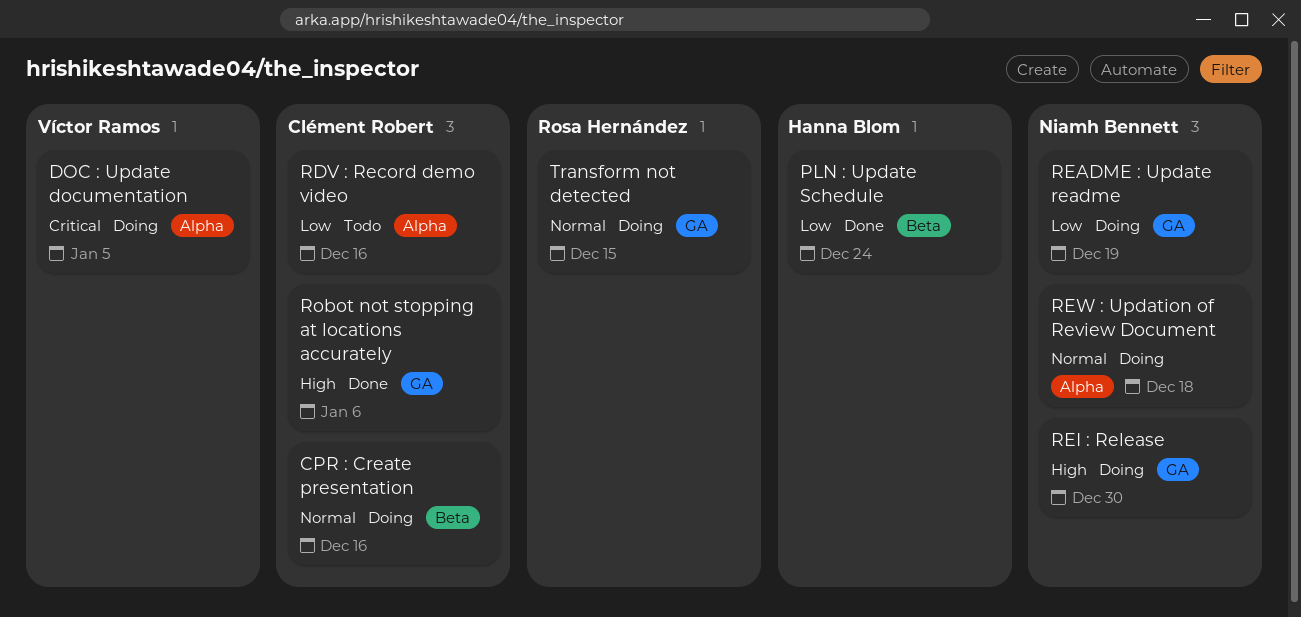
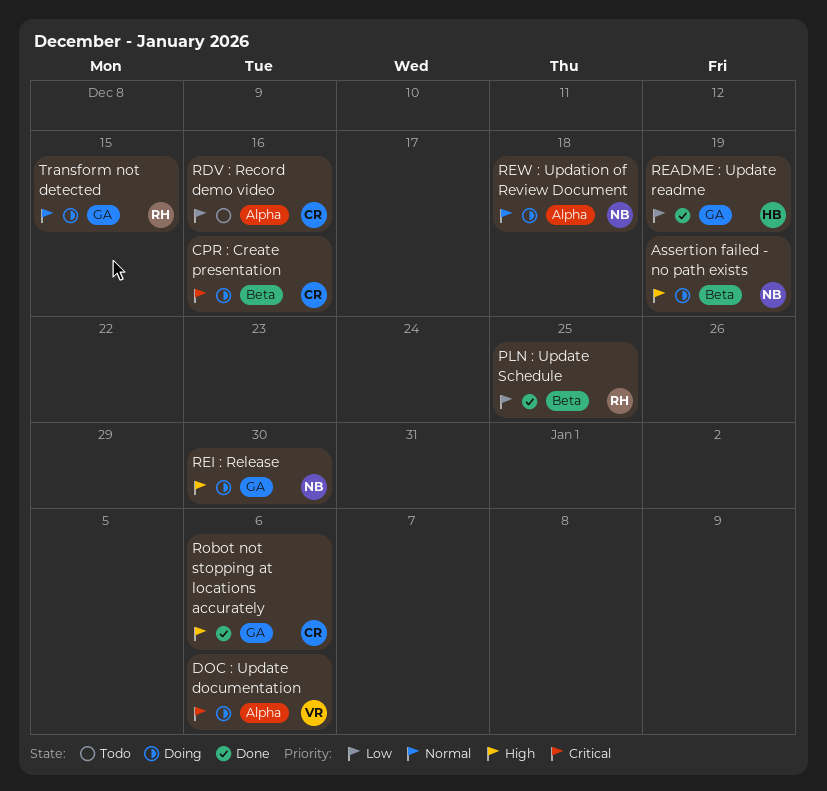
Assertion failed - no path exists: none -> present
CPR : Create presentation, priority: Normal -> Critical
DOC : Update documentation, due: Jan 5 -> Jan 6
PLN : Update Schedule, owner: Hanna Blom -> Rosa Hernández
PLN : Update Schedule, due: Dec 24 -> Dec 25
README : Update readme, status: Doing -> Done
README : Update readme, owner: Niamh Bennett -> Hanna Blom

